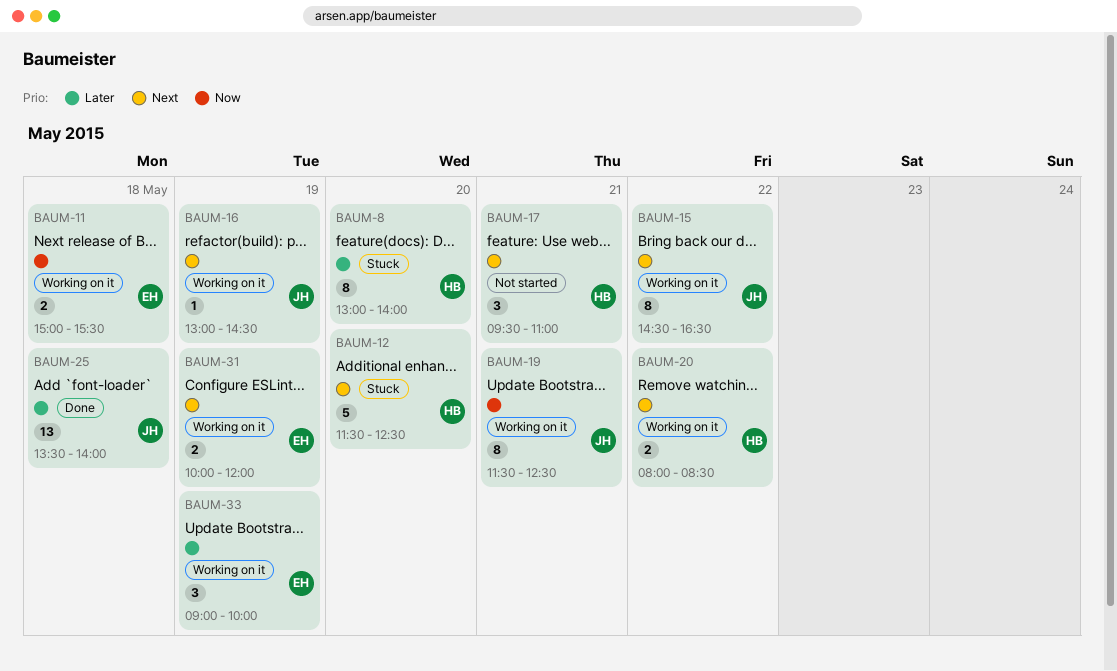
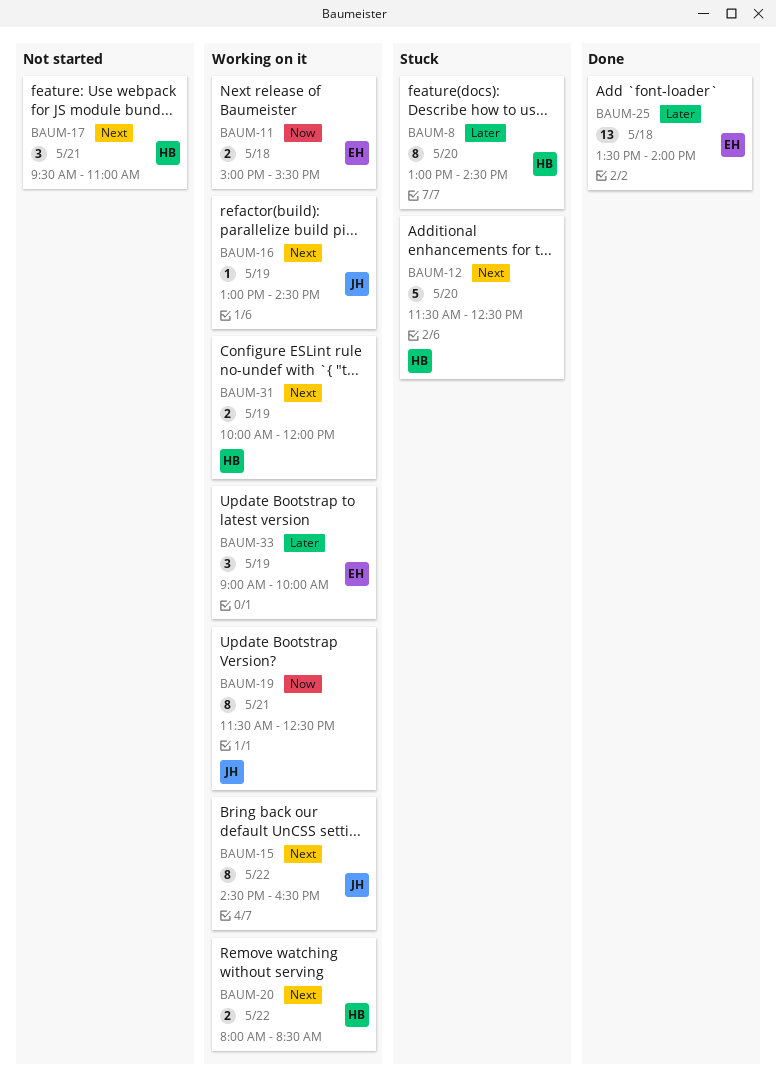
BAUM-8, ends: 14:00 -> 14:30
BAUM-25, owner: JH -> EH
BAUM-31, owner: EH -> HB

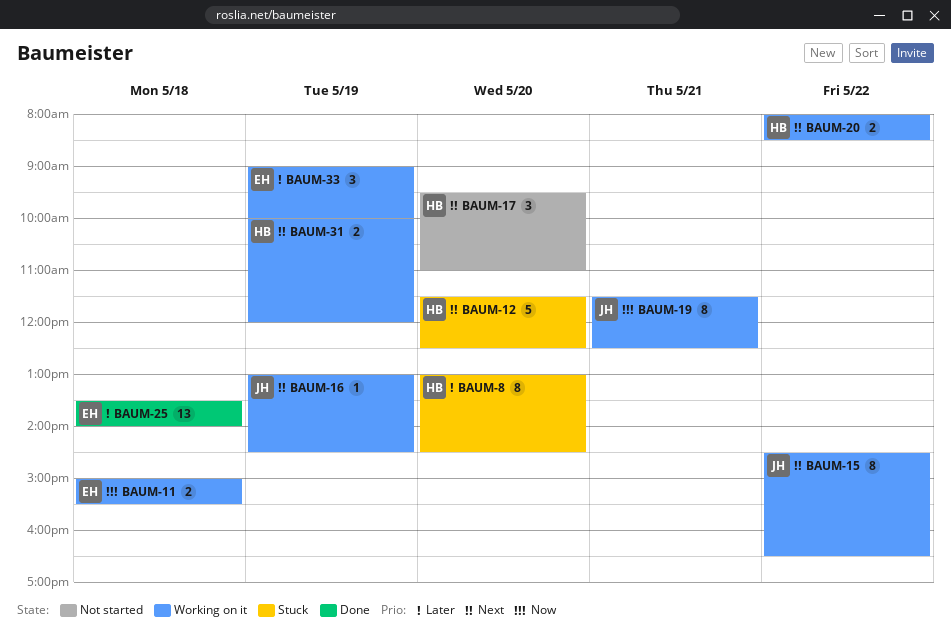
BAUM-17, day: May 21 -> May 20

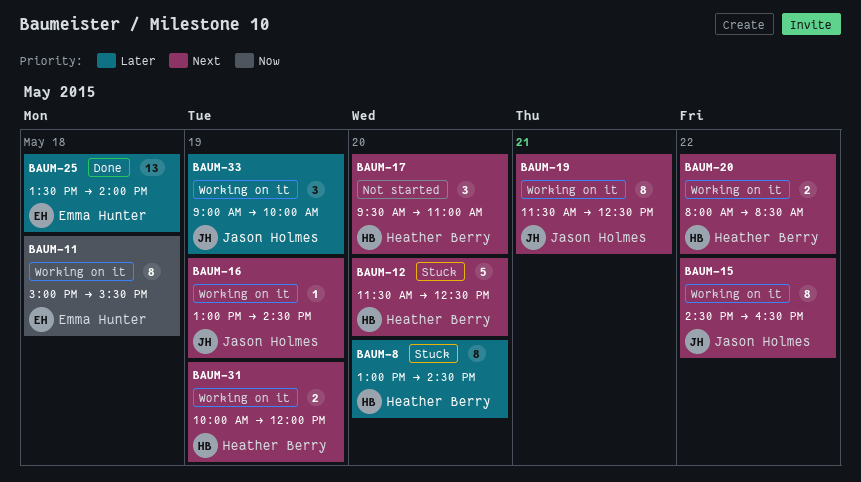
BAUM-11, estimate: 2 -> 8
BAUM-19, priority: Now -> Next
BAUM-33, owner: Emma Hunter -> Jason Holmes

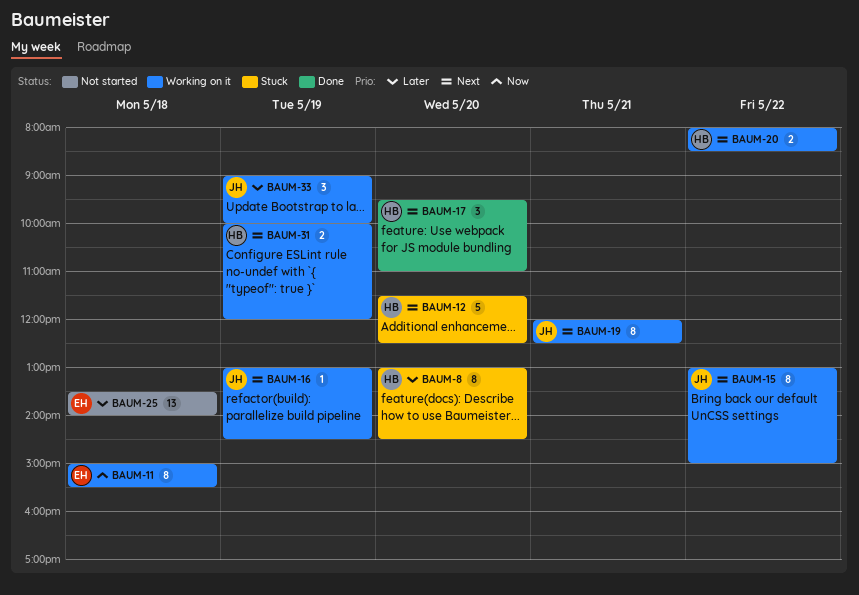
BAUM-15, begins: 14:30 -> 13:00
BAUM-15, ends: 16:30 -> 15:00
BAUM-17, status: Not started -> Done
BAUM-19, begins: 11:30 -> 12:00
BAUM-25, status: Done -> Not started

